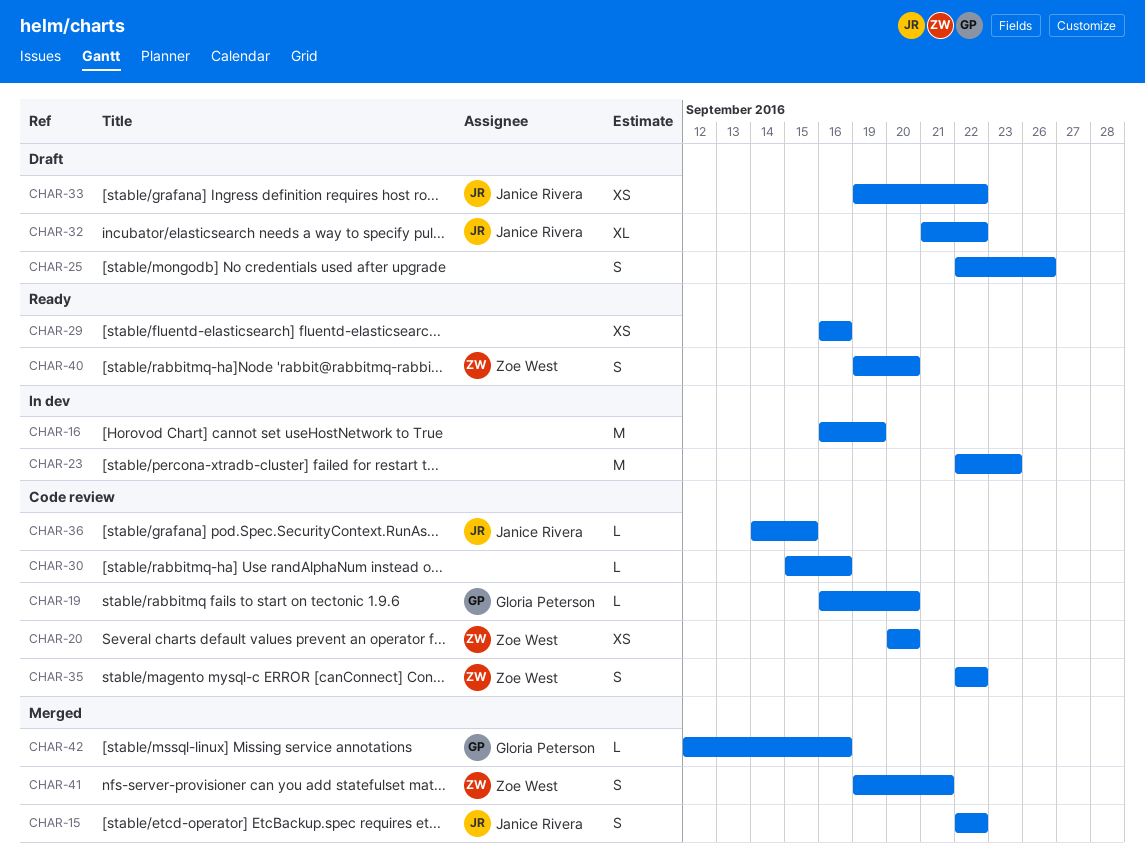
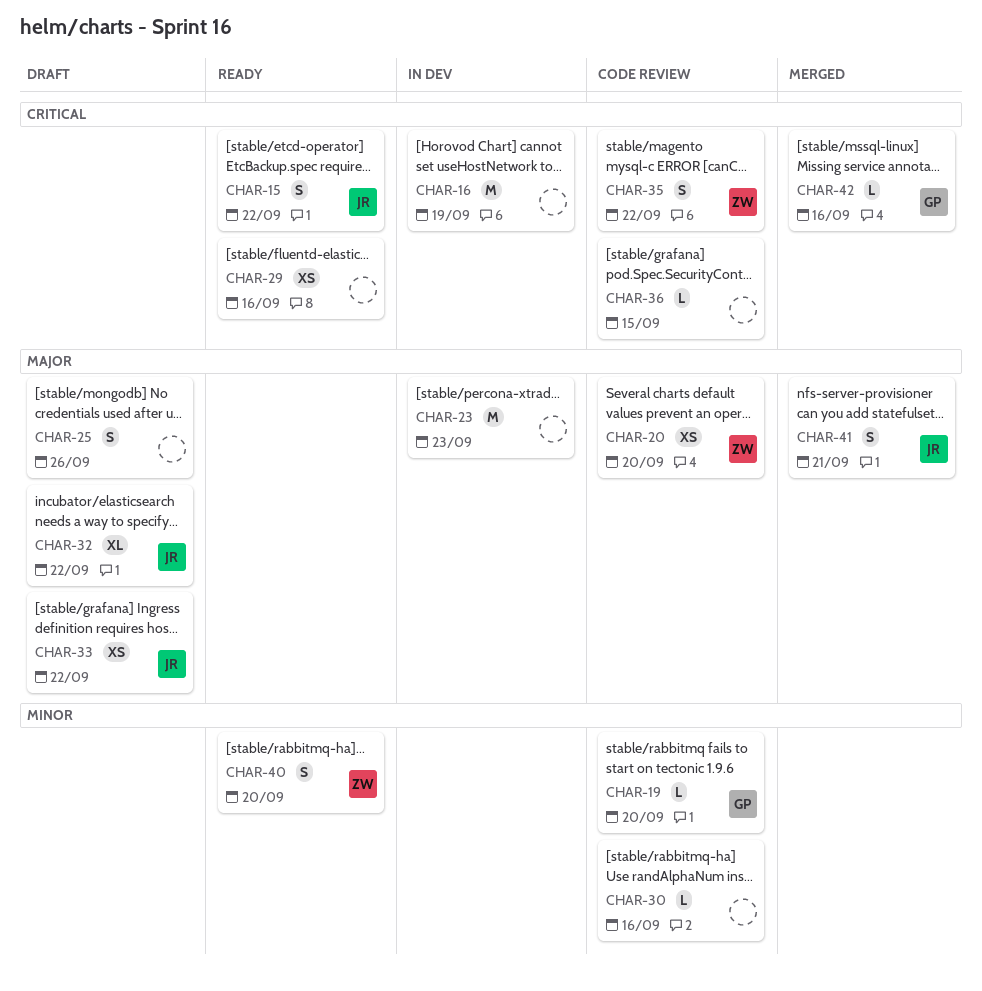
CHAR-15, status: Merged -> Ready
CHAR-36, owner: Janice Rivera -> none
CHAR-41, owner: Zoe West -> Janice Rivera

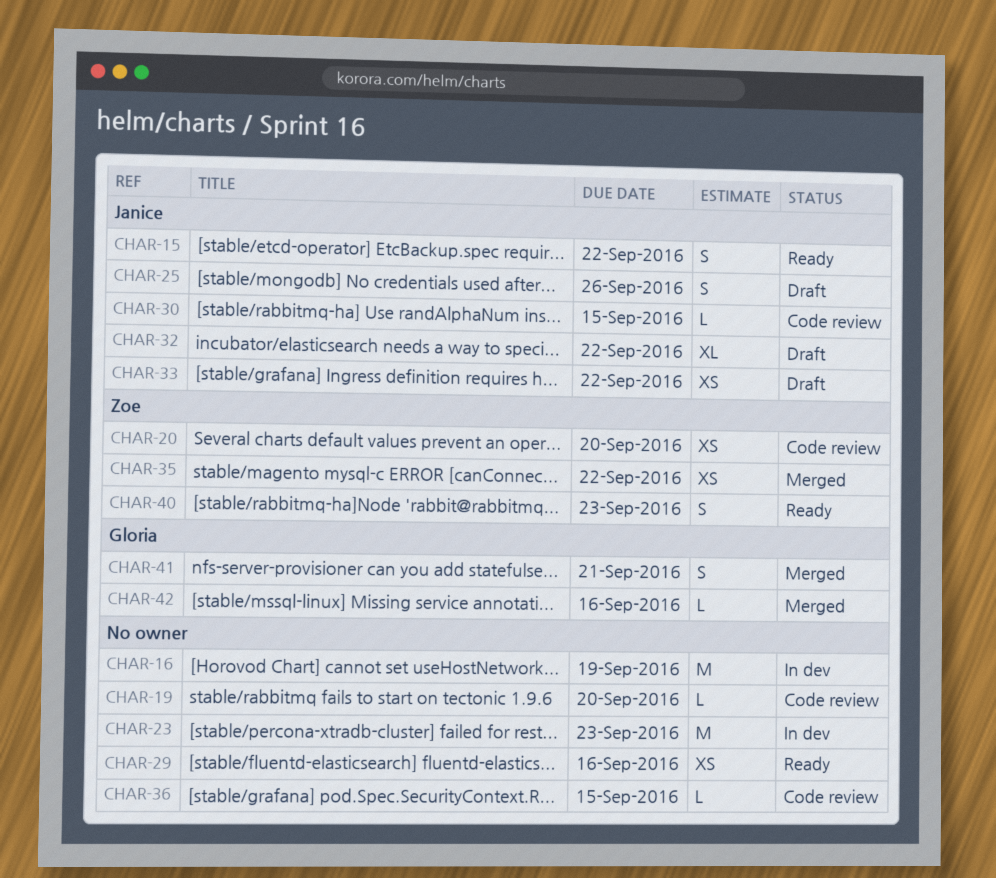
CHAR-19, owner: Gloria -> none
CHAR-25, owner: none -> Janice
CHAR-30, owner: none -> Janice
CHAR-30, due: Sep 16 -> Sep 15
CHAR-35, status: Code review -> Merged
CHAR-35, estimate: S -> XS
CHAR-40, due: Sep 20 -> Sep 23
CHAR-41, owner: Janice -> Gloria

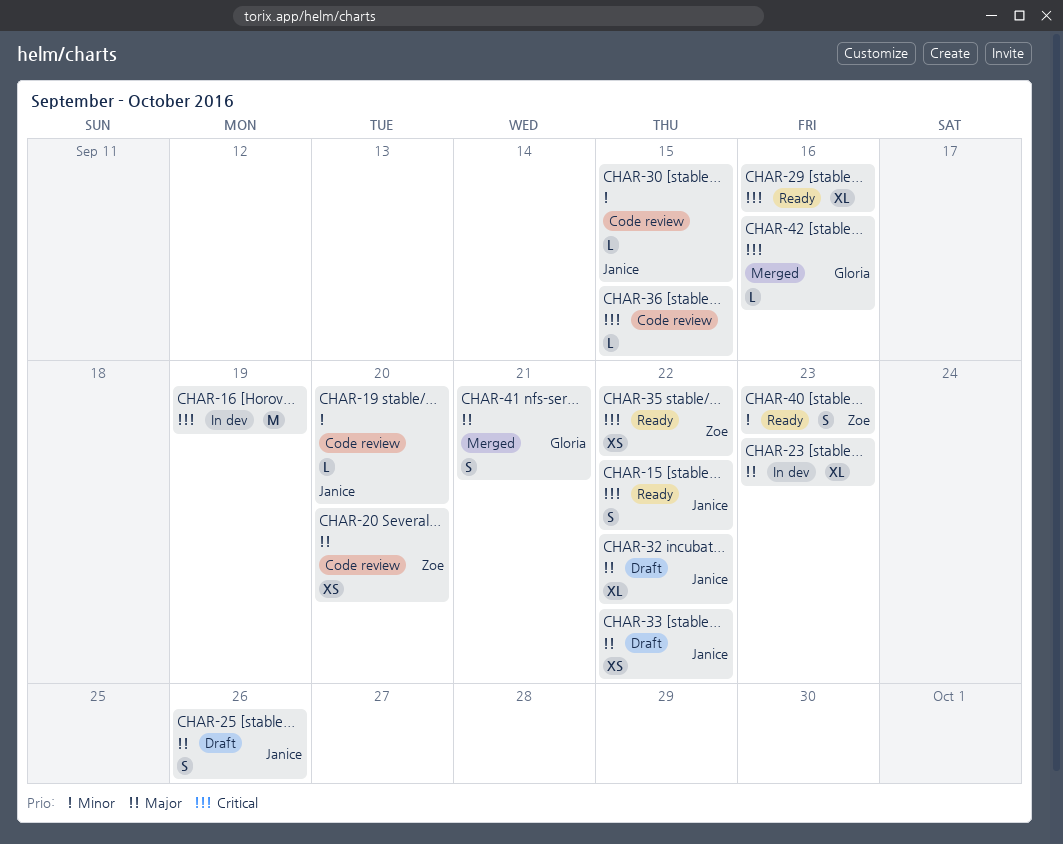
CHAR-19, owner: none -> Janice
CHAR-23, estimate: M -> XL
CHAR-29, estimate: XS -> XL
CHAR-35, status: Merged -> Ready

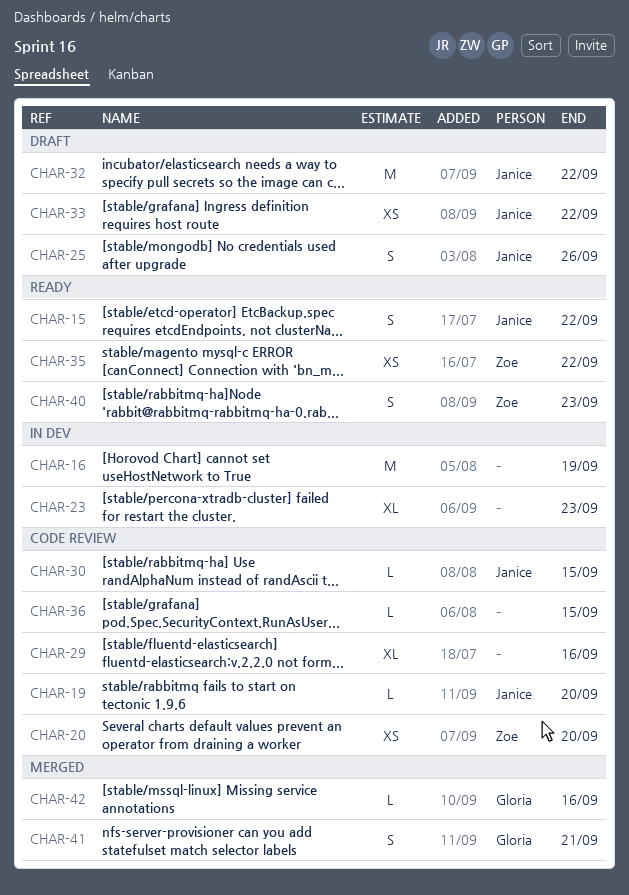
CHAR-29, status: Ready -> Code review
CHAR-32, estimate: XL -> M

